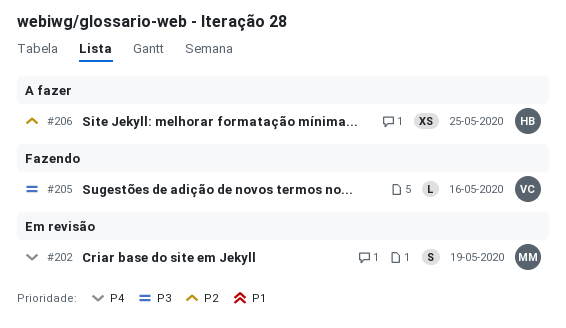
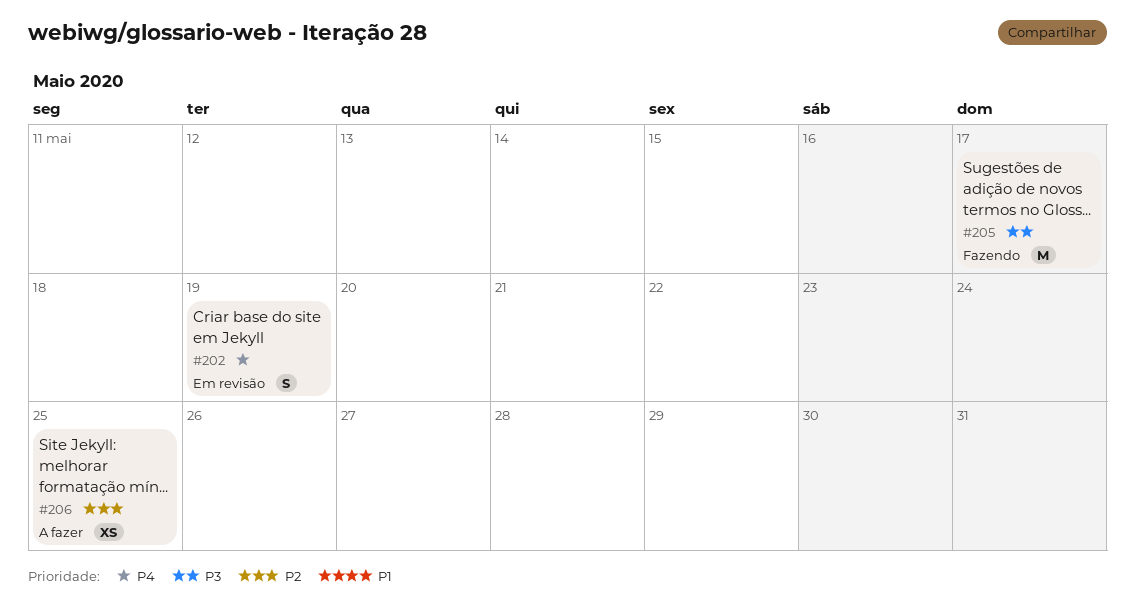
#205, estimate: L -> M
#205, due: May 16 -> May 17

